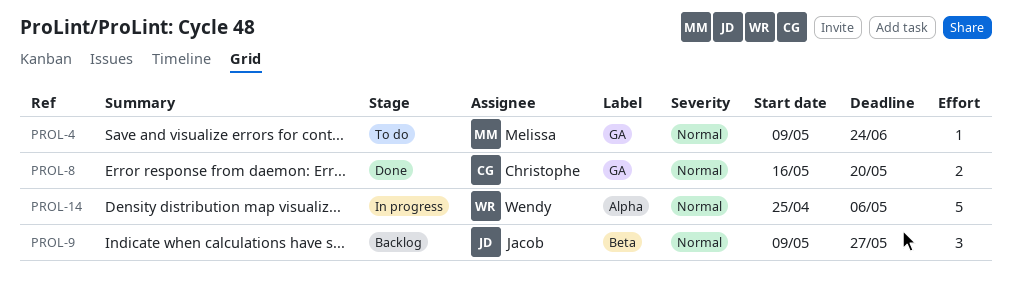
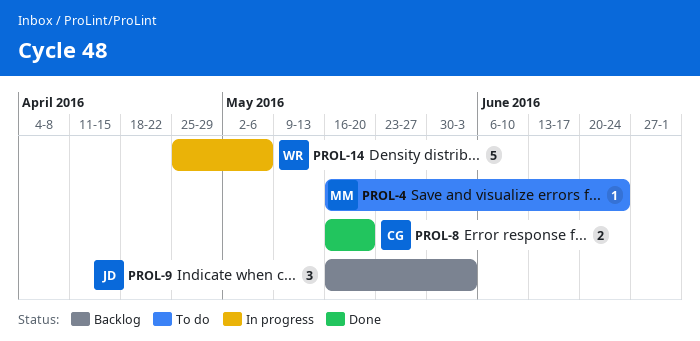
PROL-4, start: May 9 -> May 16
PROL-9, start: May 9 -> May 16
PROL-9, due: May 27 -> Jun 3

